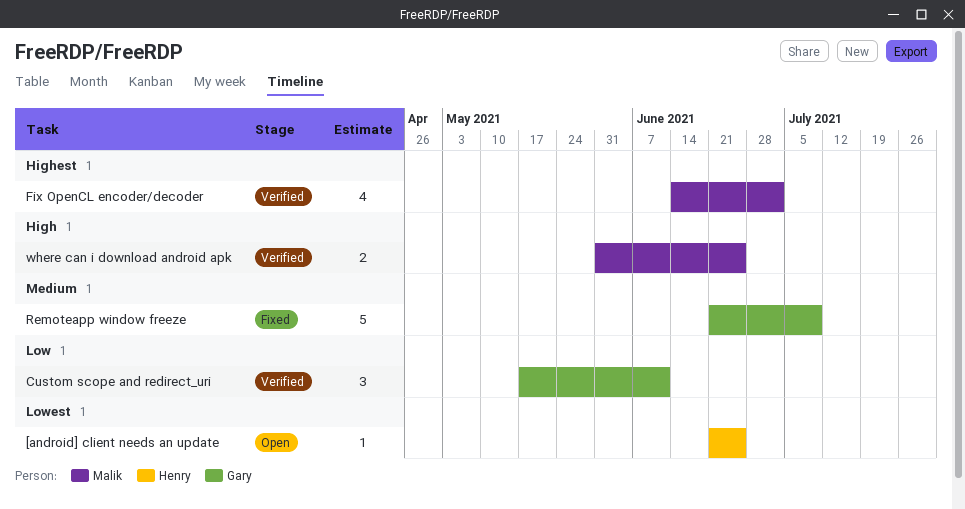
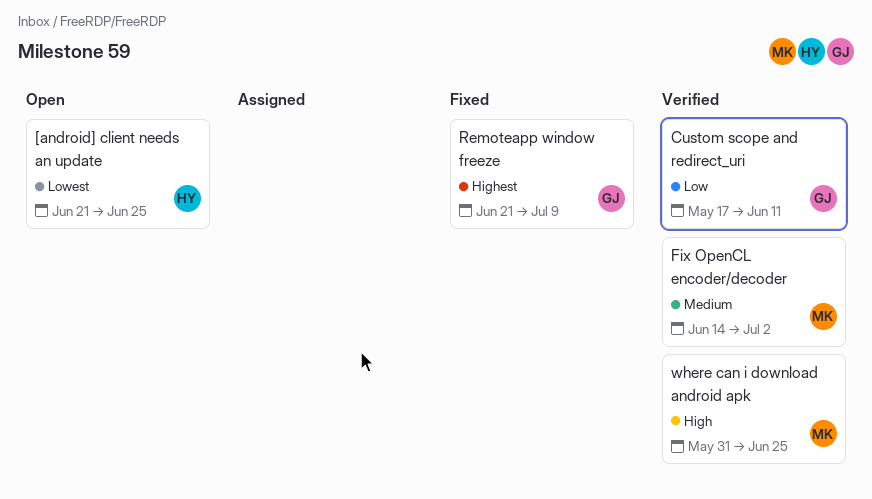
Fix OpenCL encoder/decoder, priority: Highest -> Medium
Remoteapp window freeze, priority: Medium -> Highest

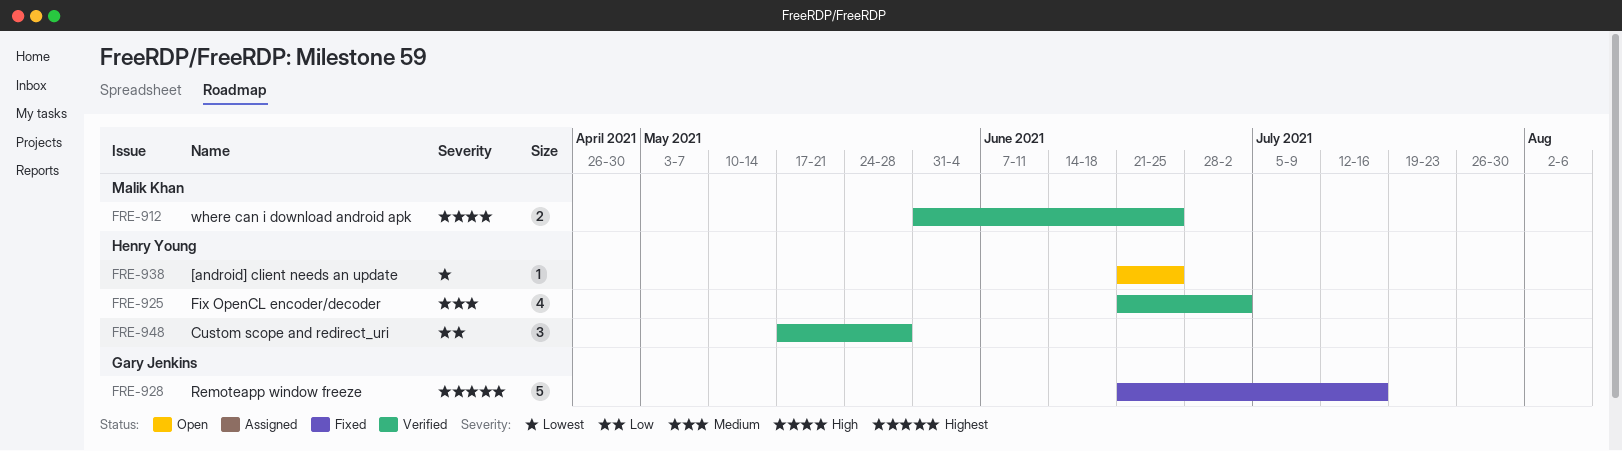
Custom scope and redirect_uri, owner: Gary Jenkins -> Henry Young
Custom scope and redirect_uri, due: Jun 11 -> May 28
Fix OpenCL encoder/decoder, owner: Malik Khan -> Henry Young
Fix OpenCL encoder/decoder, start: Jun 14 -> Jun 21
Remoteapp window freeze, due: Jul 9 -> Jul 16

